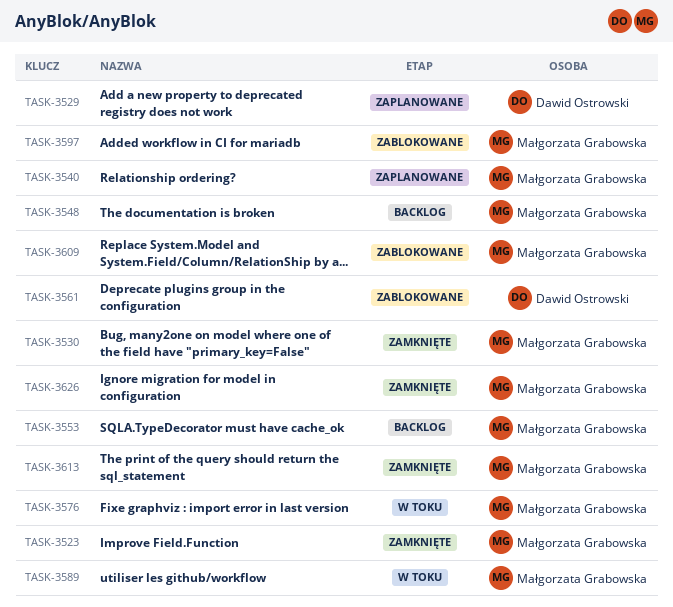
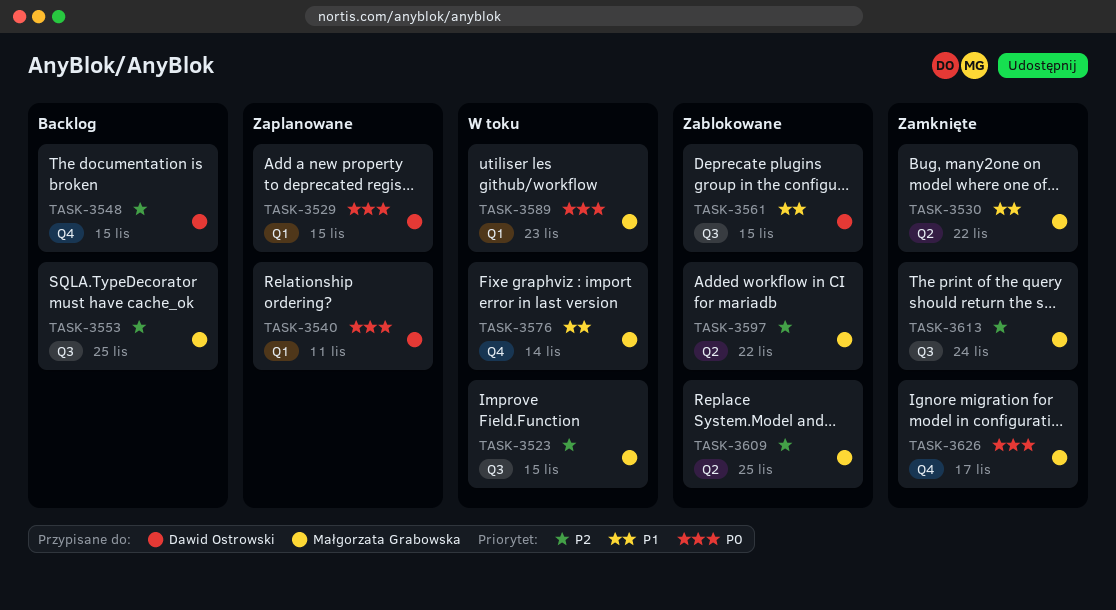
TASK-3523, status: Zamknięte -> W toku
TASK-3540, owner: Małgorzata Grabowska -> Dawid Ostrowski
TASK-3548, owner: Małgorzata Grabowska -> Dawid Ostrowski

